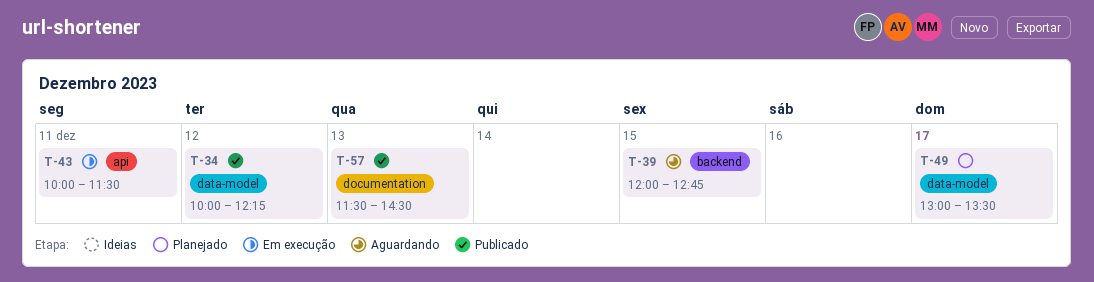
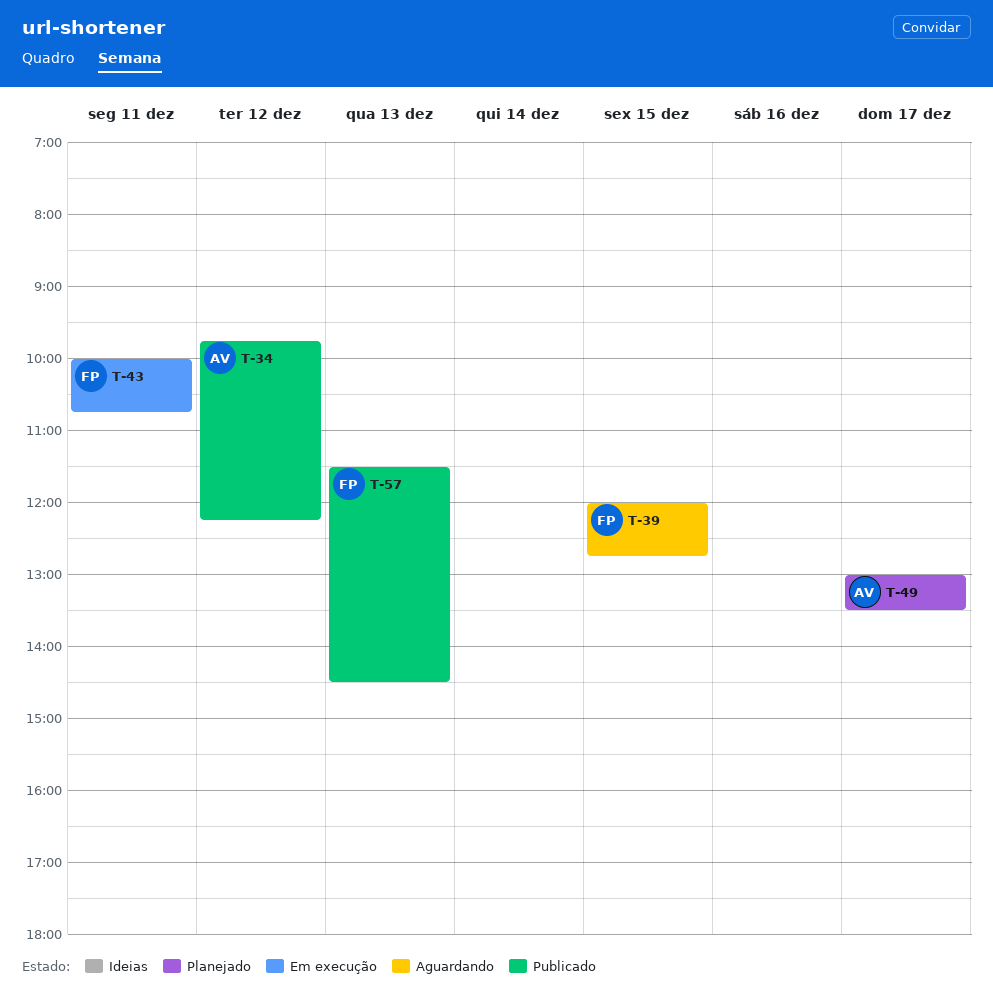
T-34, begins: 10:00 -> 09:45
T-43, ends: 11:30 -> 10:45

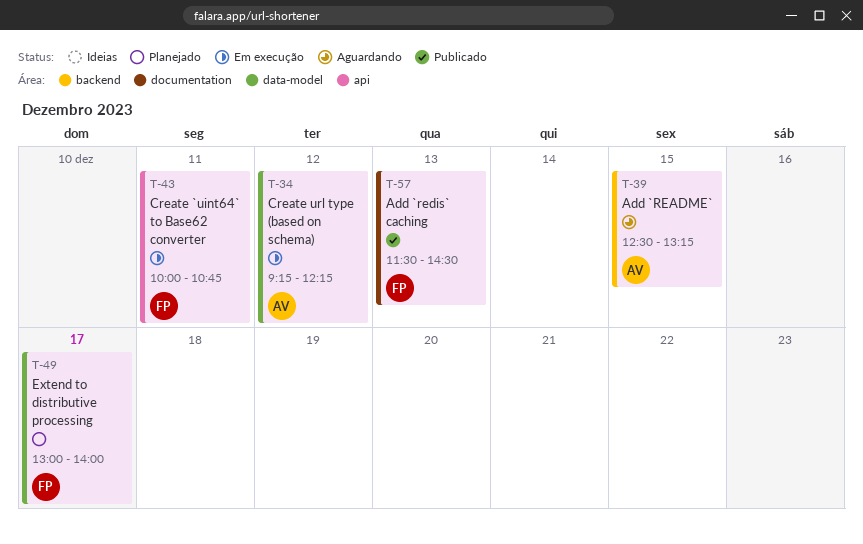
T-34, status: Publicado -> Em execução
T-34, begins: 09:45 -> 09:15
T-39, owner: FP -> AV
T-39, begins: 12:00 -> 12:30
T-39, ends: 12:45 -> 13:15
T-49, owner: AV -> FP
T-49, ends: 13:30 -> 14:00

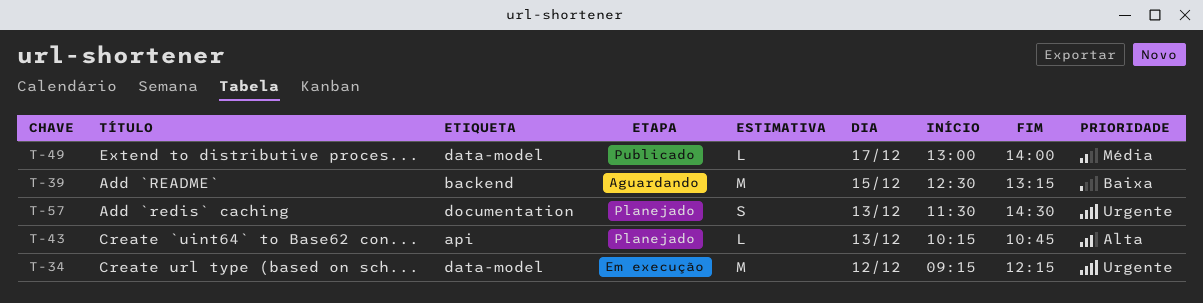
T-43, status: Em execução -> Planejado
T-43, day: Dec 11 -> Dec 13
T-43, begins: 10:00 -> 10:15
T-49, status: Planejado -> Publicado
T-57, status: Publicado -> Planejado

